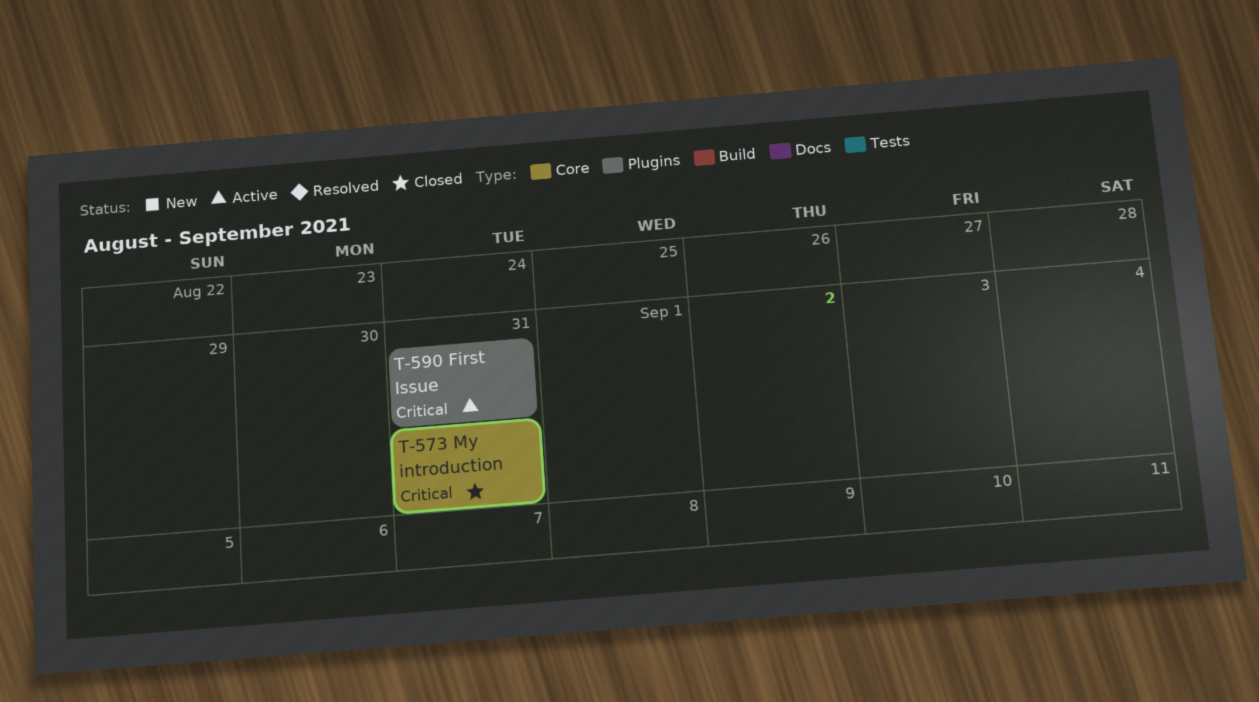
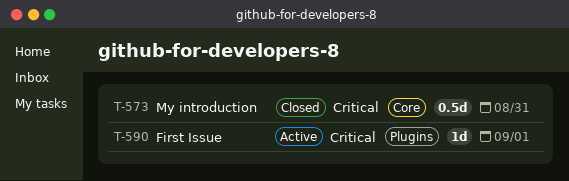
T-590, due: Aug 31 -> Sep 1

